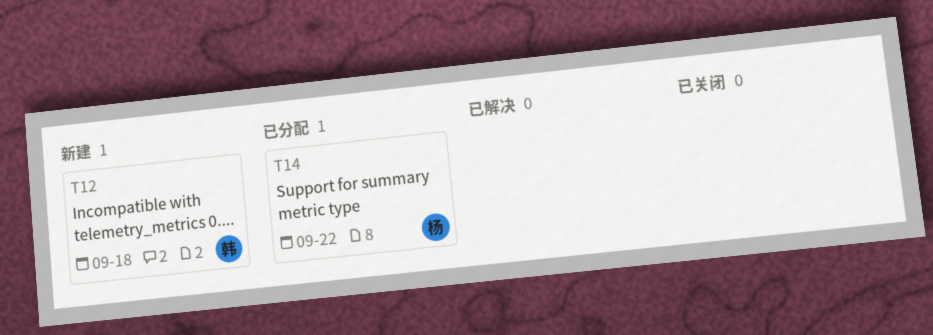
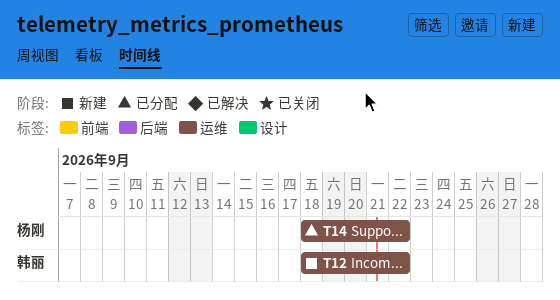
T12, due: Sep 18 -> Sep 22

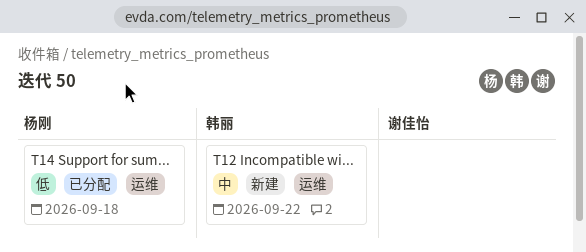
T14, due: Sep 22 -> Sep 18

